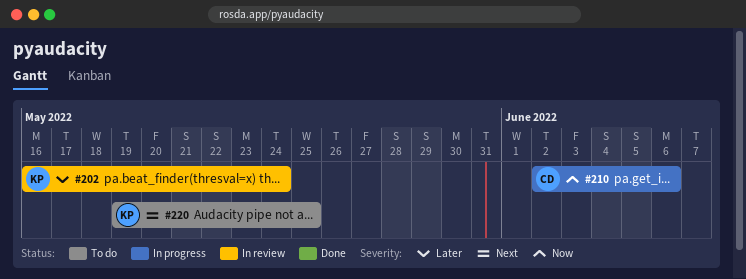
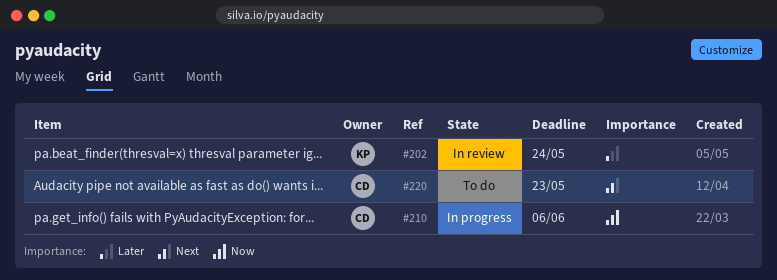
#220, owner: KP -> CD
#220, due: May 25 -> May 23

